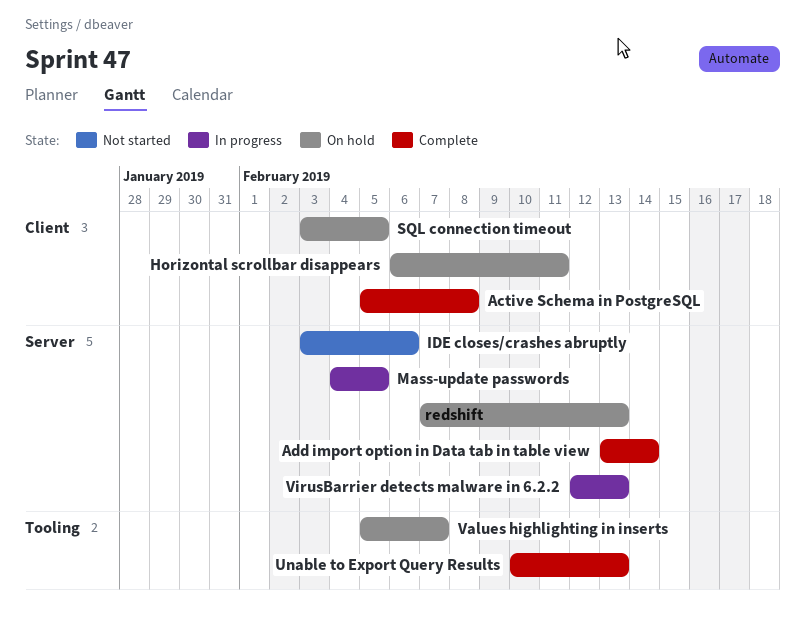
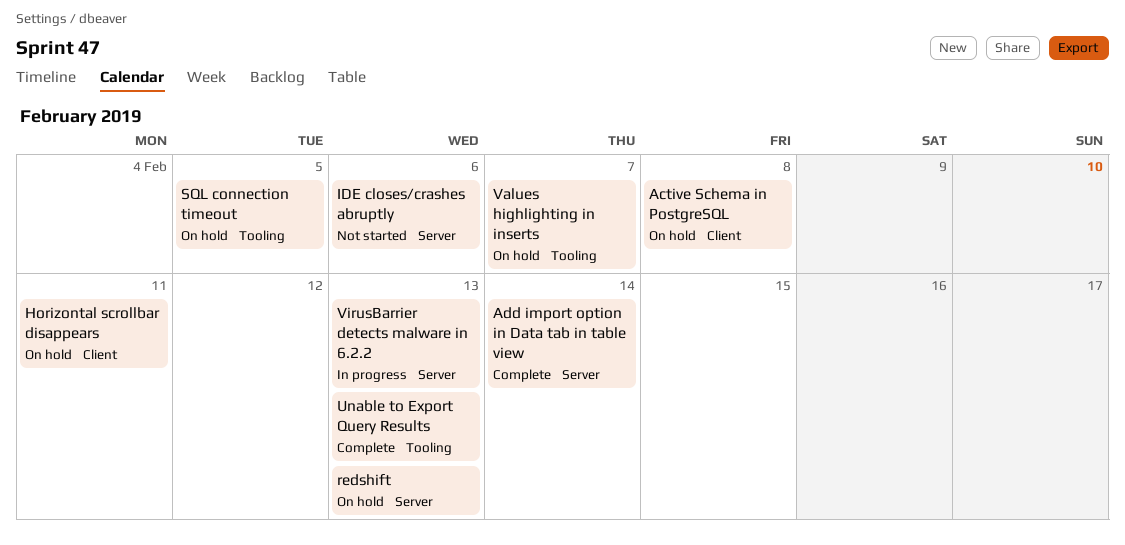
Active Schema in PostgreSQL, status: Complete -> On hold
Mass-update passwords: present -> none
SQL connection timeout, label: Client -> Tooling

